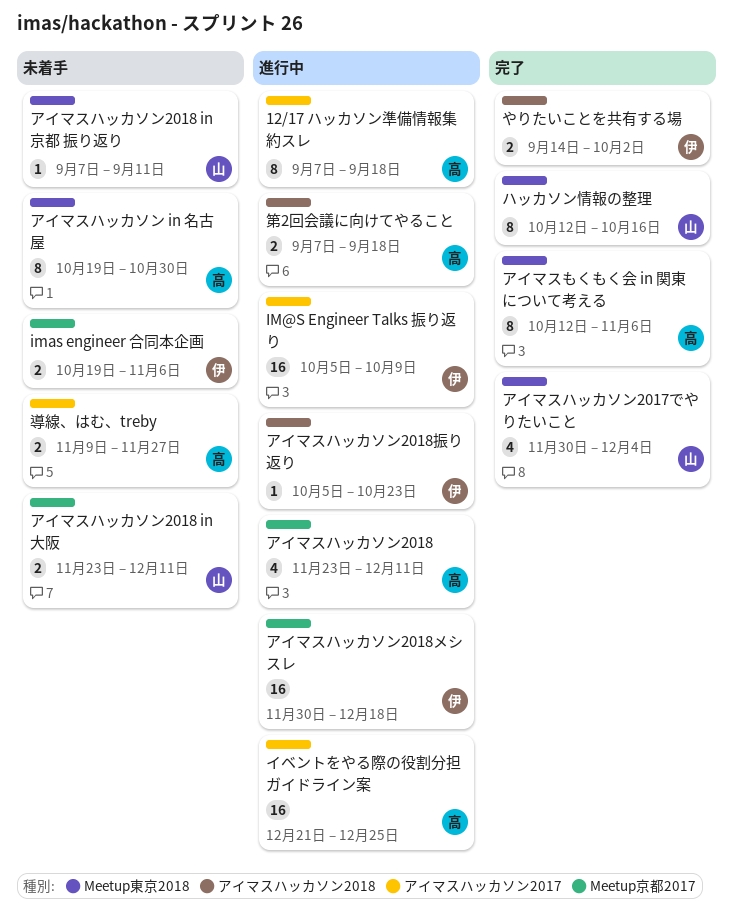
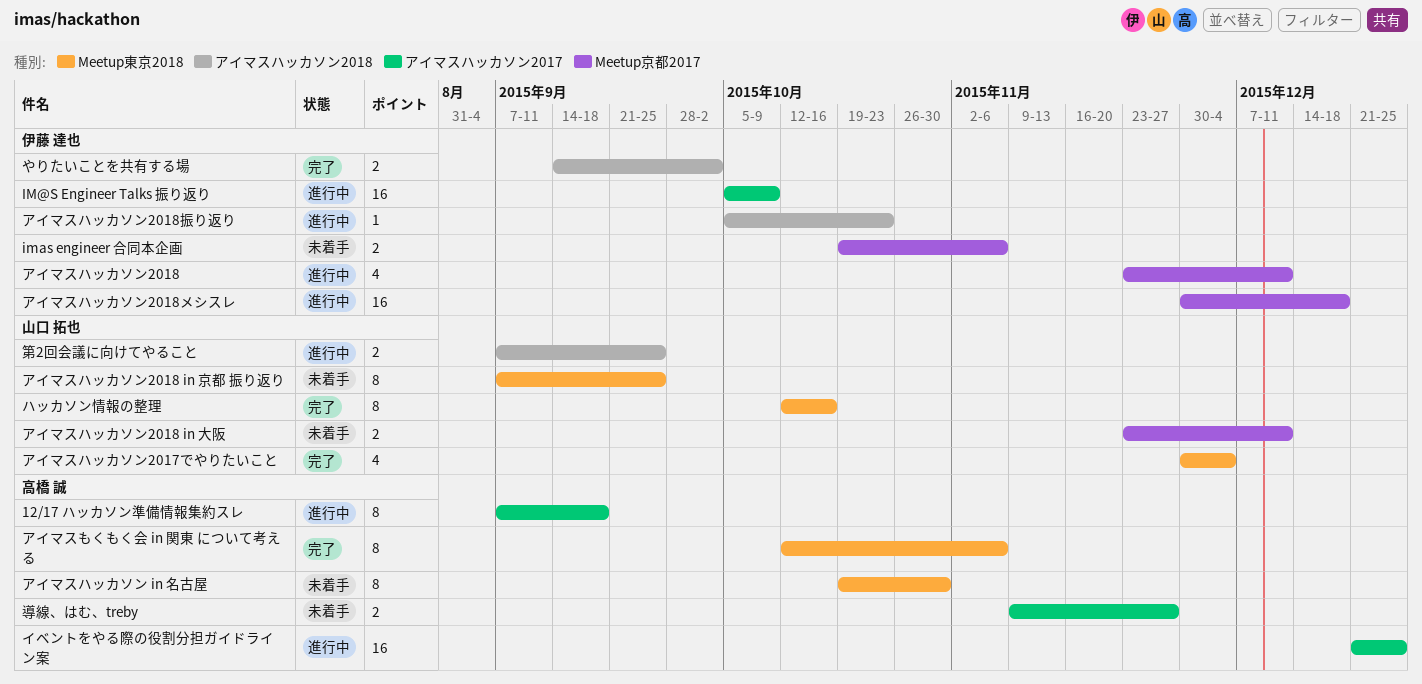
アイマスハッカソン2018, owner: 高橋 誠 -> 伊藤 達也
アイマスハッカソン2018 in 京都 振り返り, estimate: 1 -> 8
アイマスハッカソン2018 in 京都 振り返り, due: Sep 11 -> Sep 25
第2回会議に向けてやること, owner: 高橋 誠 -> 山口 拓也
第2回会議に向けてやること, due: Sep 18 -> Sep 25

